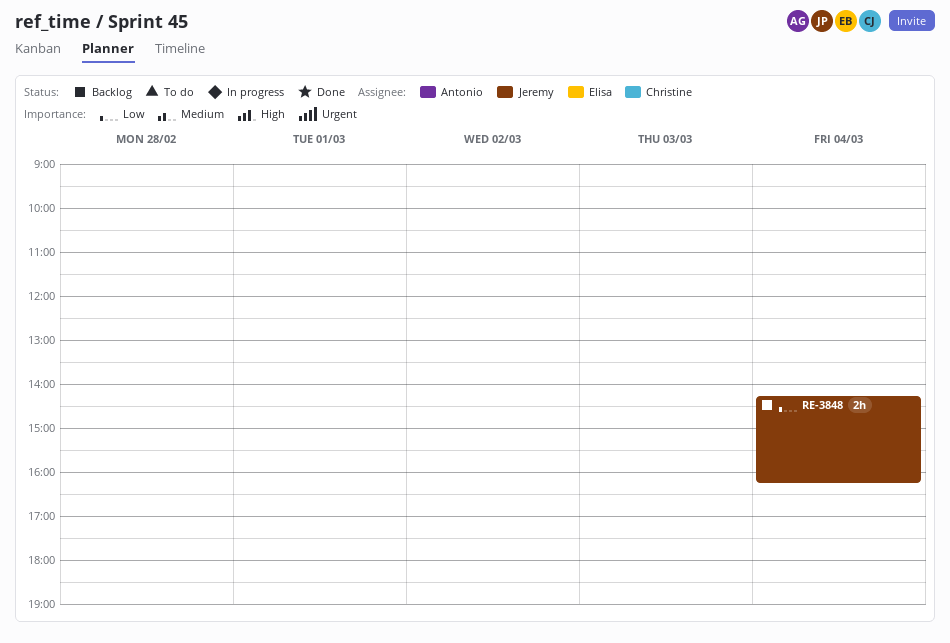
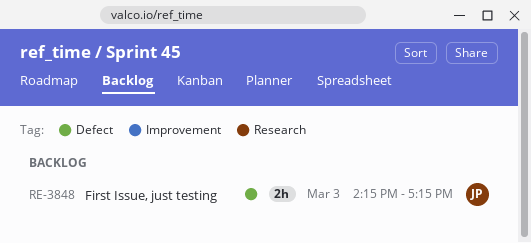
RE-3848, day: Mar 4 -> Mar 3
RE-3848, ends: 16:15 -> 17:15

